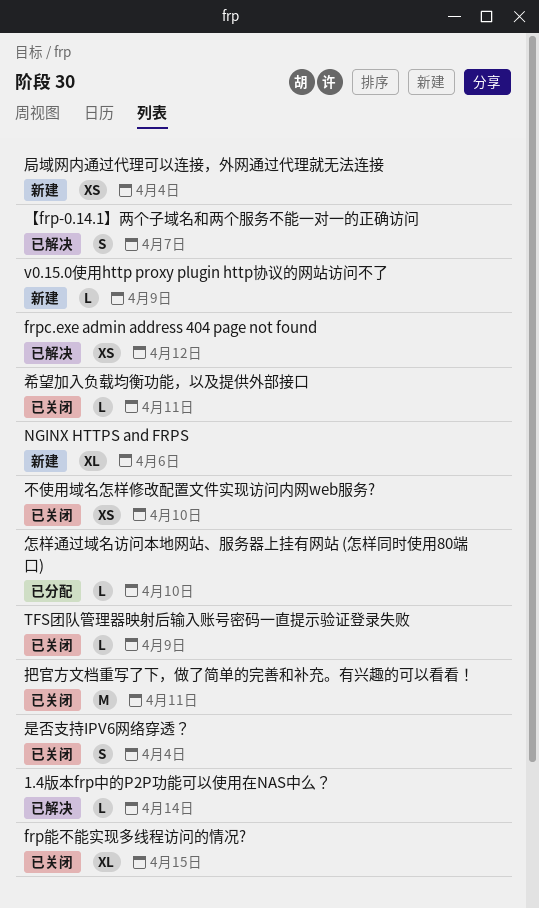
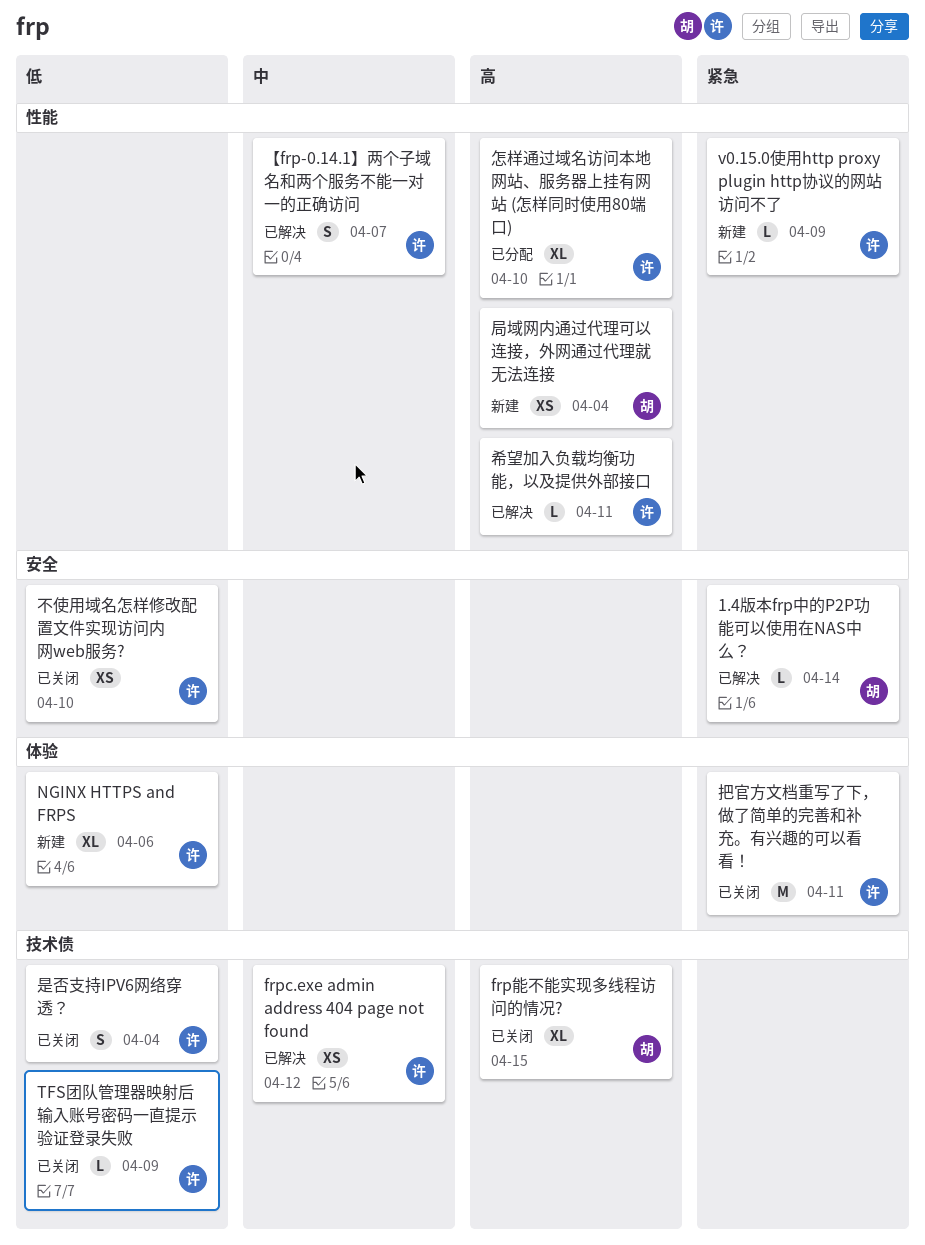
希望加入负载均衡功能，以及提供外部接口, status: 已关闭 -> 已解决
怎样通过域名访问本地网站、服务器上挂有网站 (怎样同时使用80端口), estimate: L -> XL

